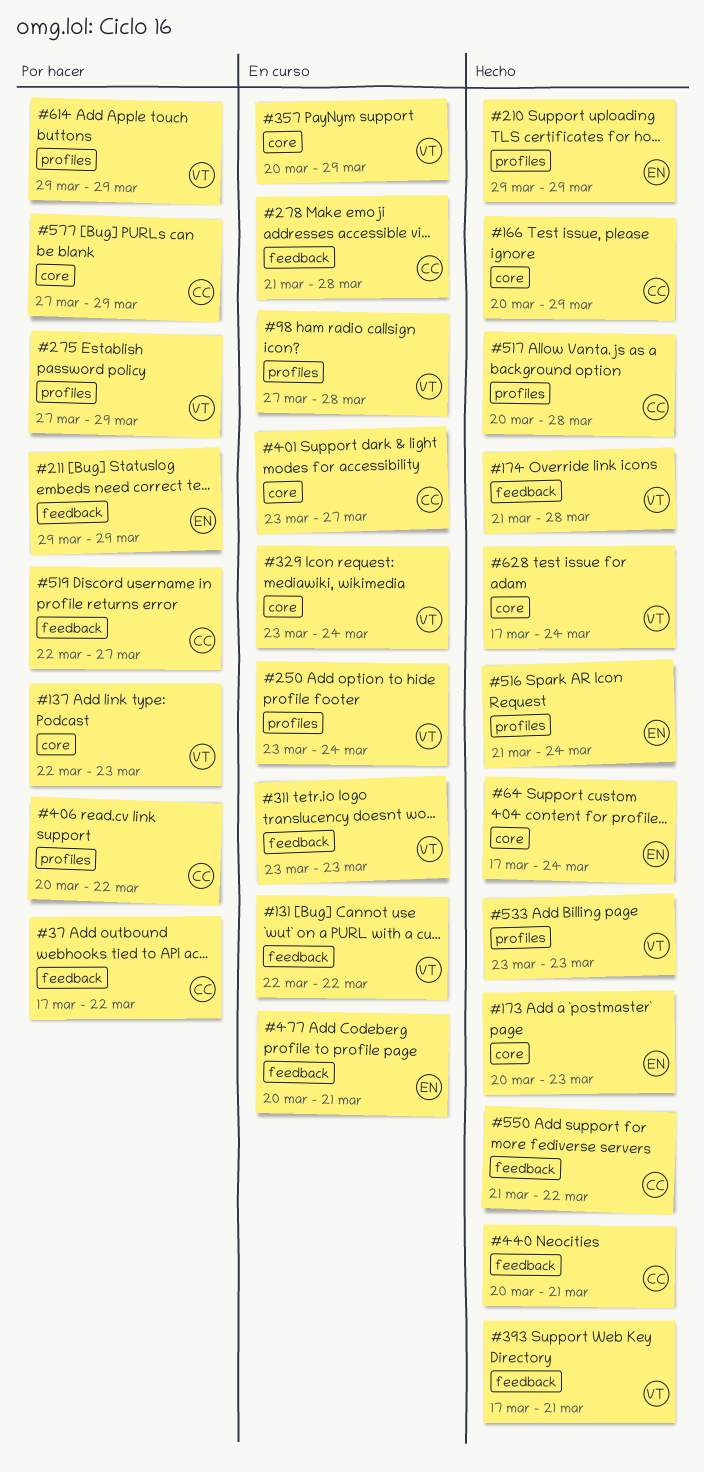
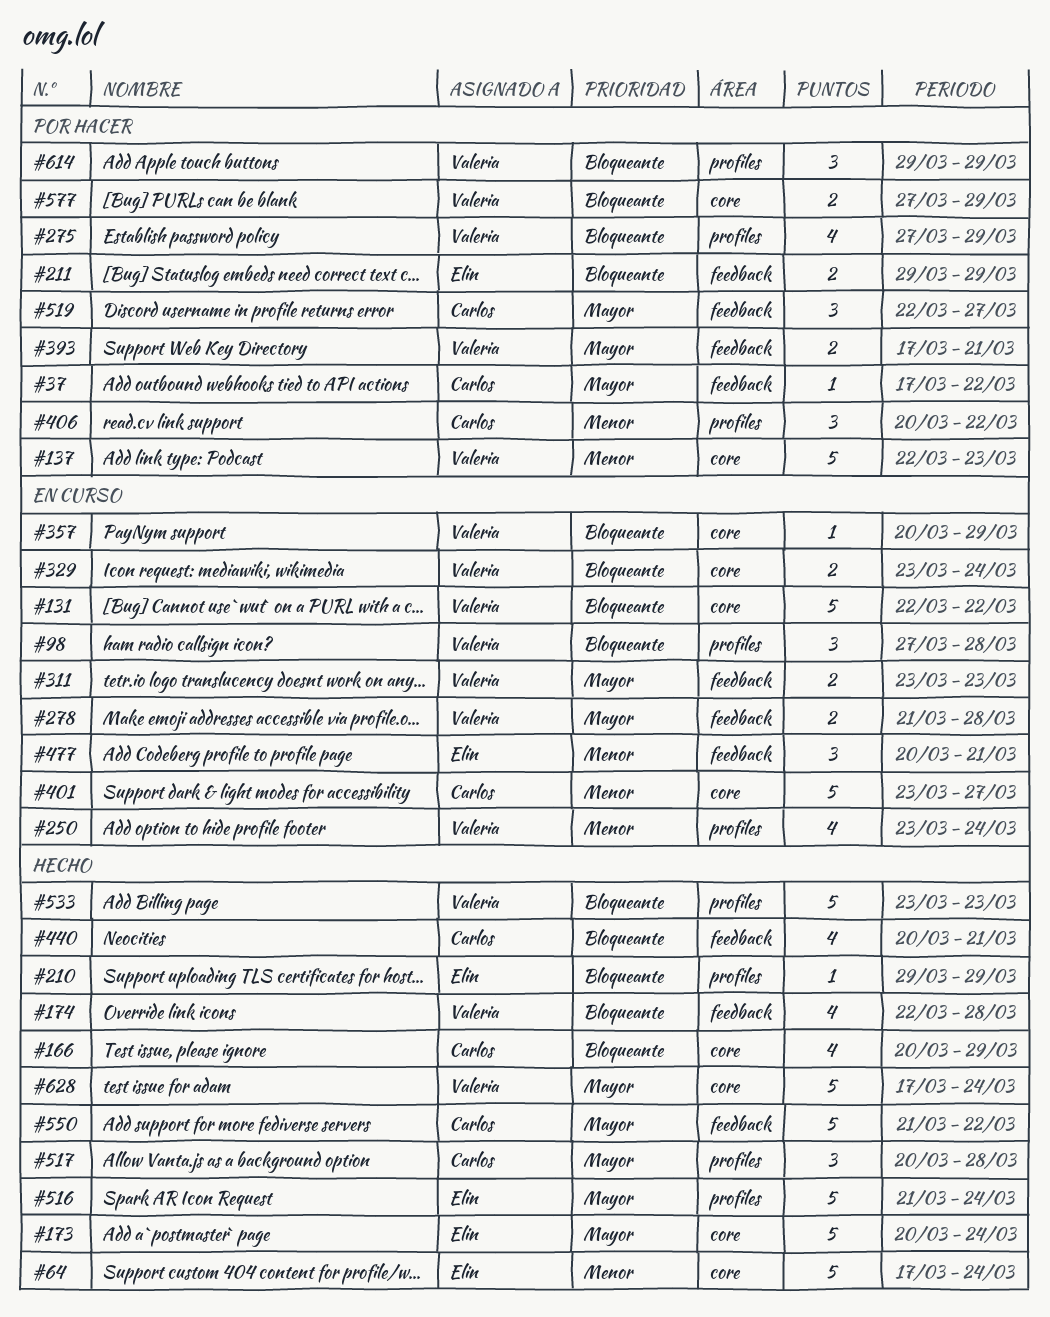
#131, label: feedback -> core
#173, due: Mar 23 -> Mar 24
#174, start: Mar 21 -> Mar 22
#278, owner: Carlos -> Valeria
#393, status: Hecho -> Por hacer
#577, owner: Carlos -> Valeria

